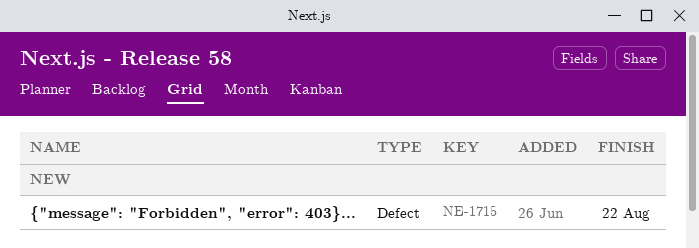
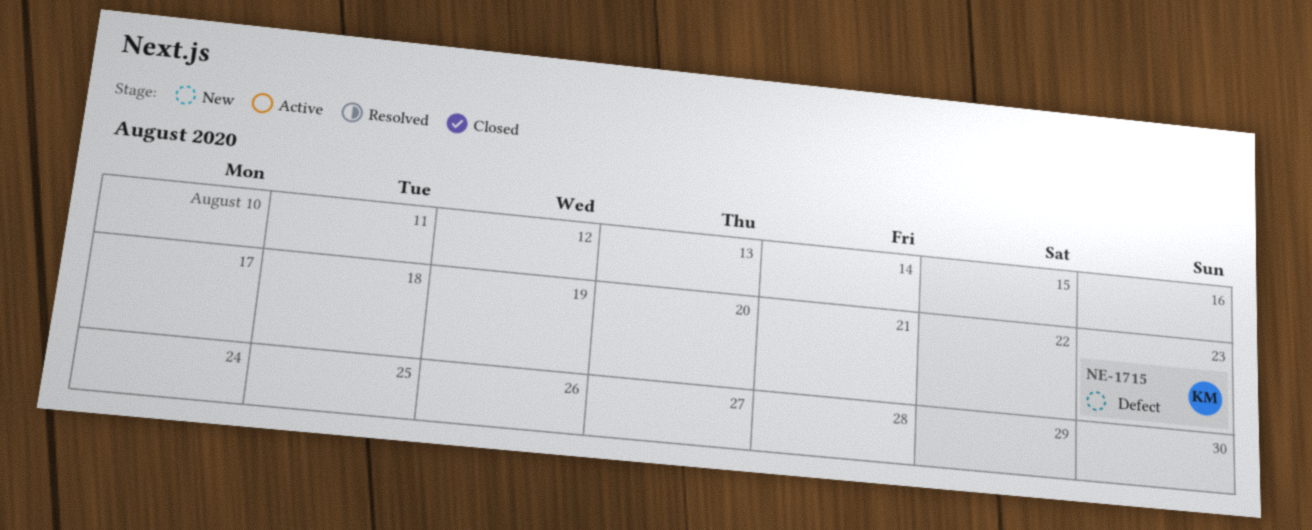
NE-1715, due: Aug 22 -> Aug 23

